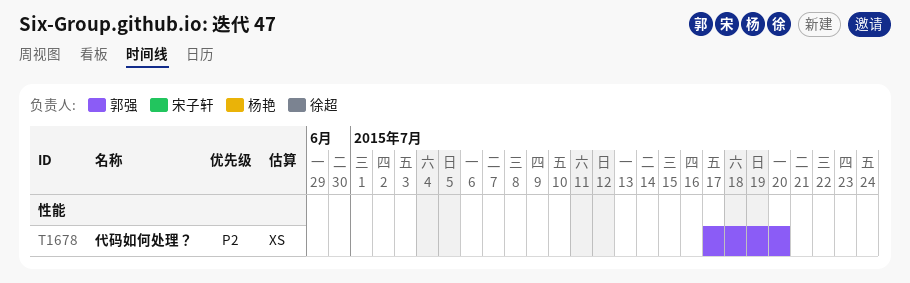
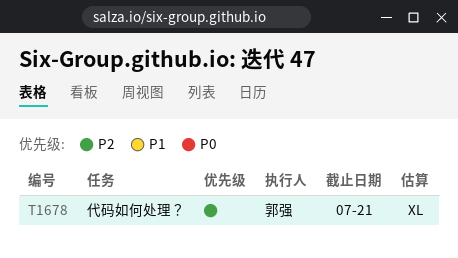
T1678, estimate: XS -> XL
T1678, due: Jul 20 -> Jul 21

